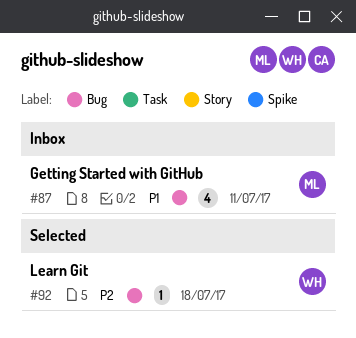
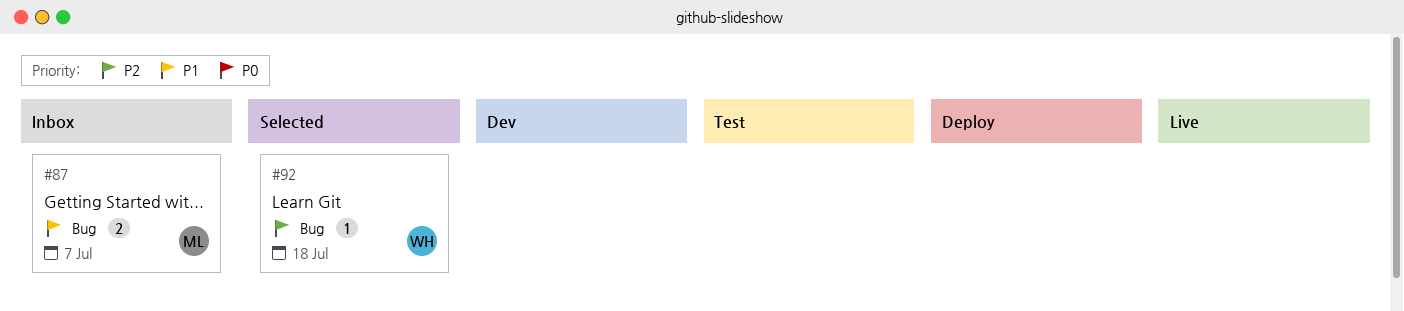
#87, estimate: 4 -> 2
#87, due: Jul 11 -> Jul 7

